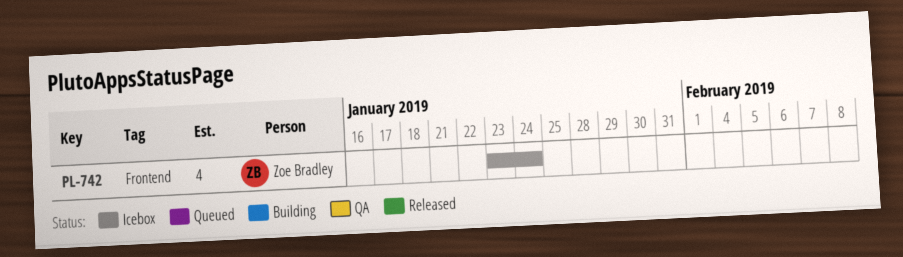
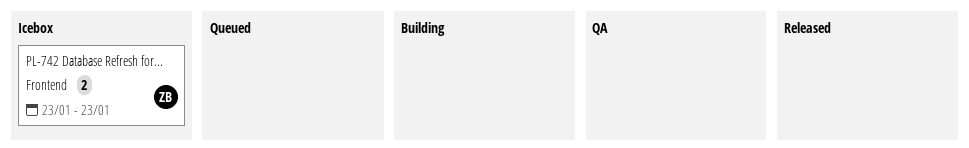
PL-742, estimate: 4 -> 2
PL-742, due: Jan 24 -> Jan 23

